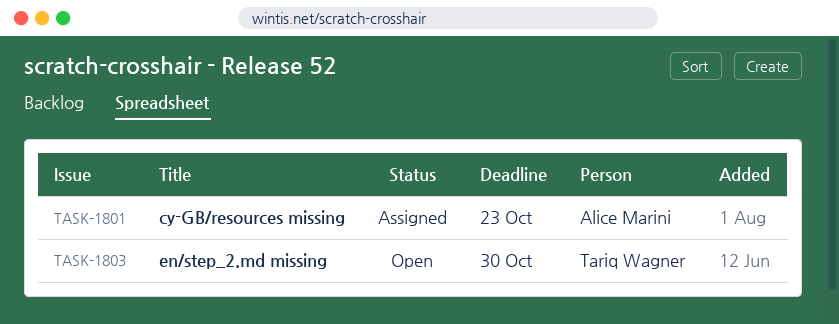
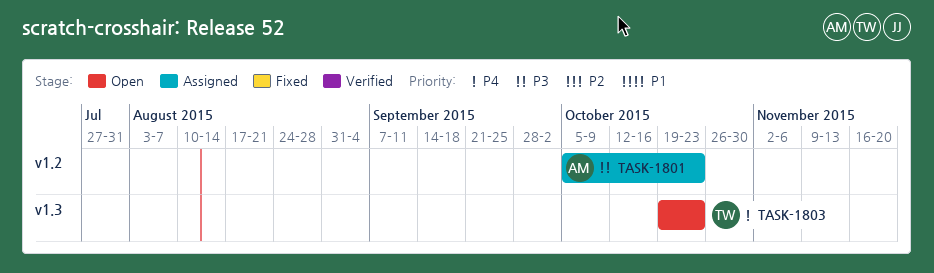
TASK-1803, due: Oct 30 -> Oct 23

